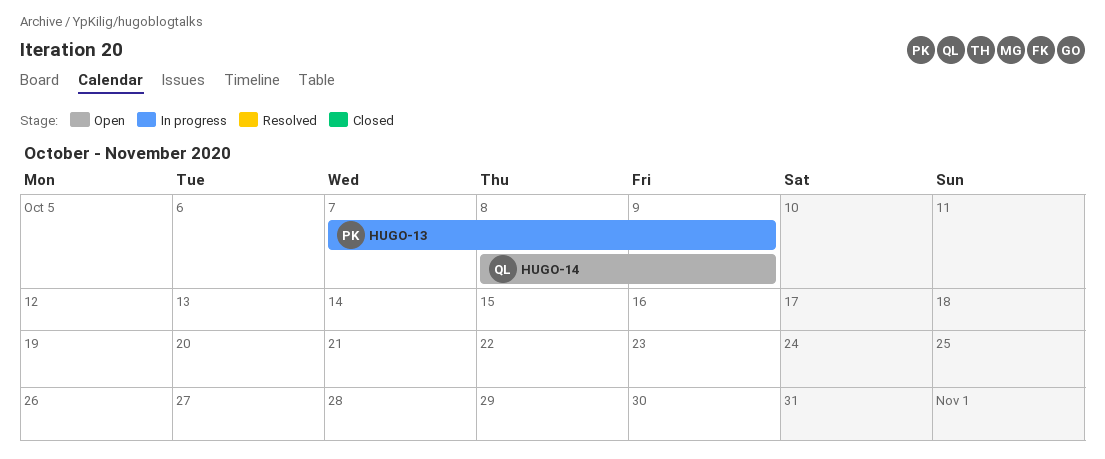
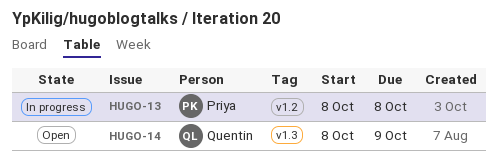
HUGO-13, start: Oct 7 -> Oct 8
HUGO-13, due: Oct 9 -> Oct 8

